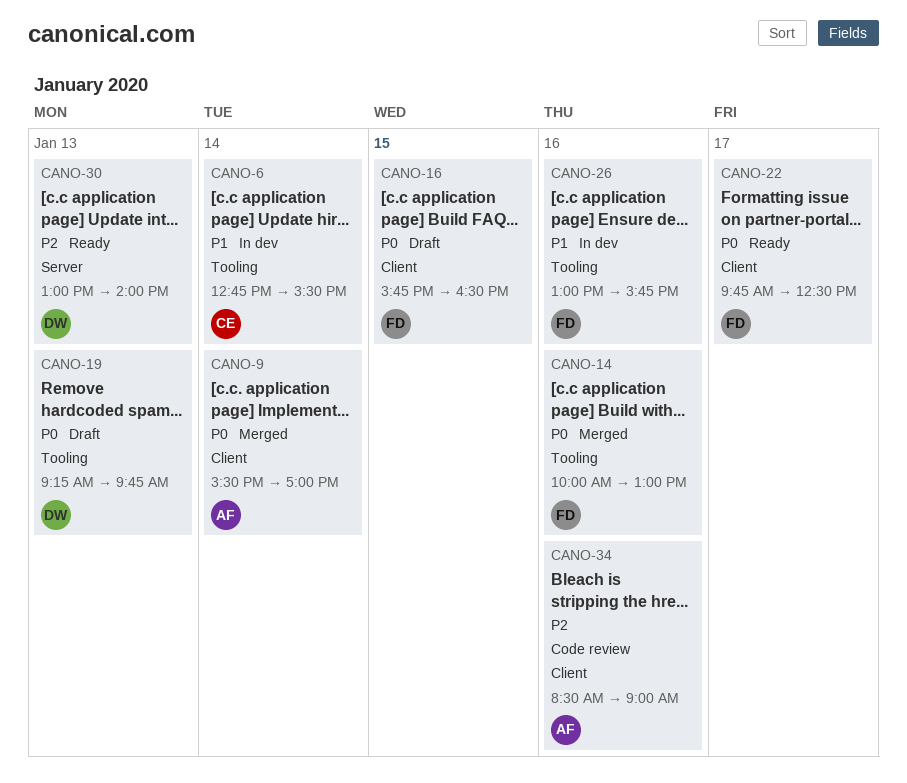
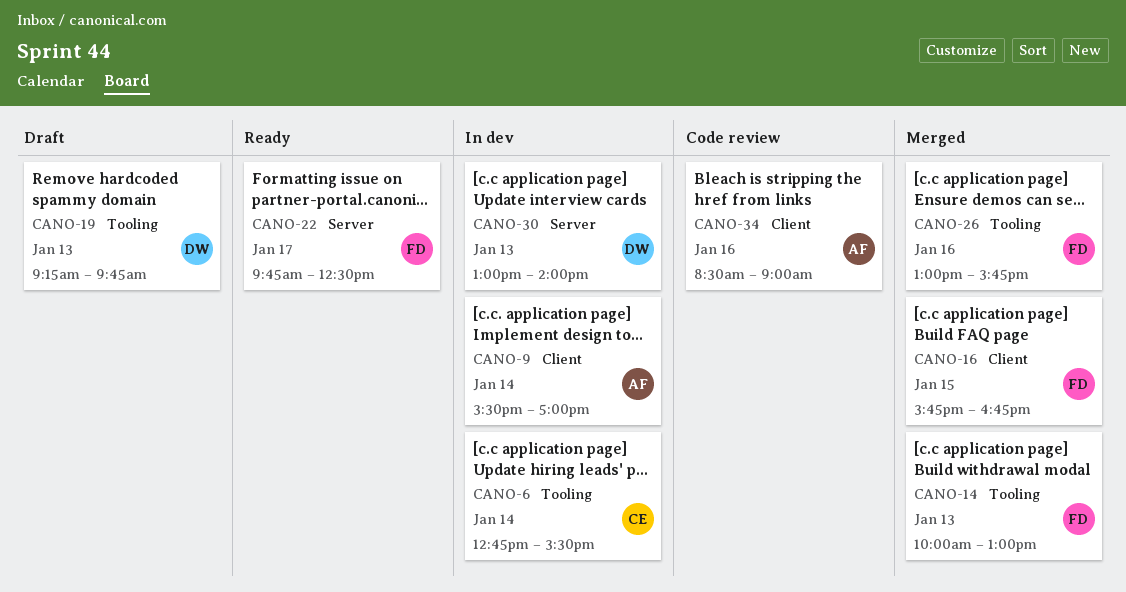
CANO-9, status: Merged -> In dev
CANO-14, day: Jan 16 -> Jan 13
CANO-16, status: Draft -> Merged
CANO-16, ends: 16:30 -> 16:45
CANO-22, label: Client -> Server
CANO-26, status: In dev -> Merged
CANO-30, status: Ready -> In dev

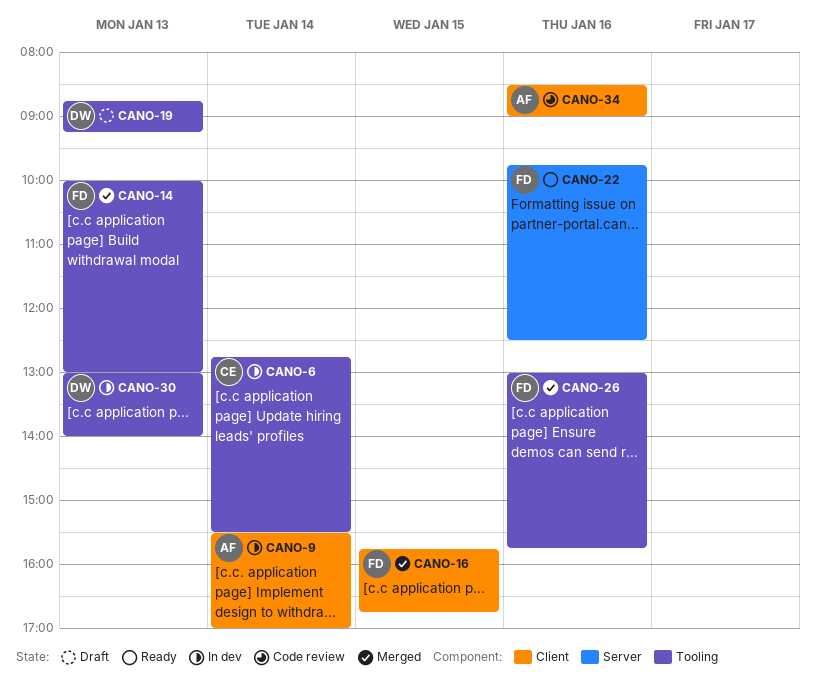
CANO-19, begins: 09:15 -> 08:45
CANO-19, ends: 09:45 -> 09:15
CANO-22, day: Jan 17 -> Jan 16
CANO-30, label: Server -> Tooling

